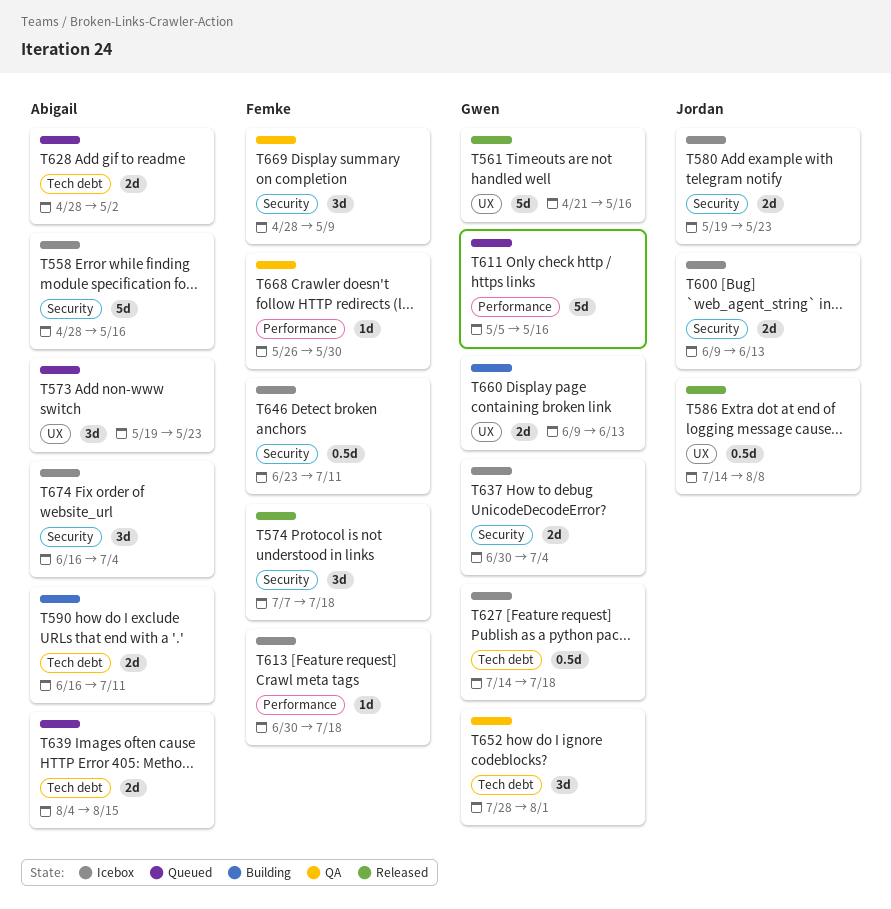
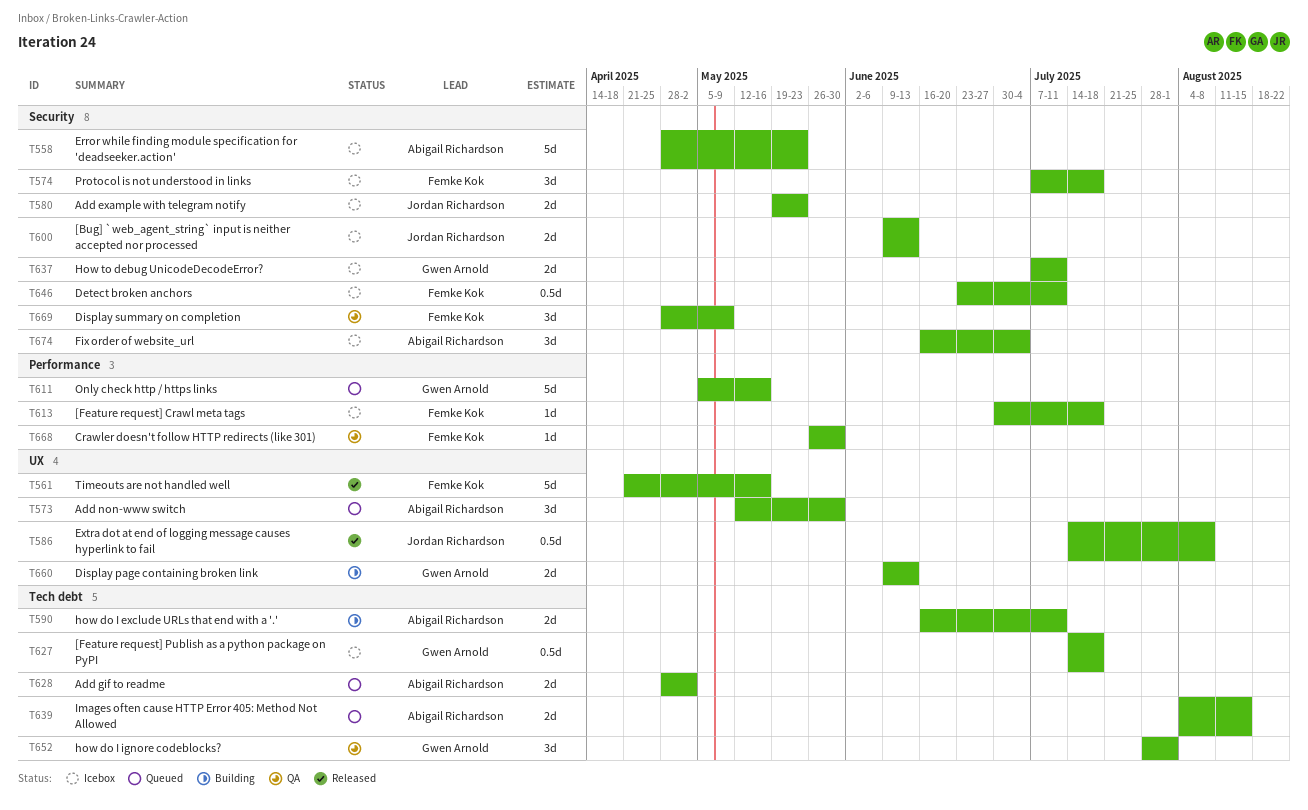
T558, due: May 16 -> May 23
T561, owner: Gwen Arnold -> Femke Kok
T573, start: May 19 -> May 12
T573, due: May 23 -> May 30
T574, status: Released -> Icebox
T637, start: Jun 30 -> Jul 7
T637, due: Jul 4 -> Jul 11

